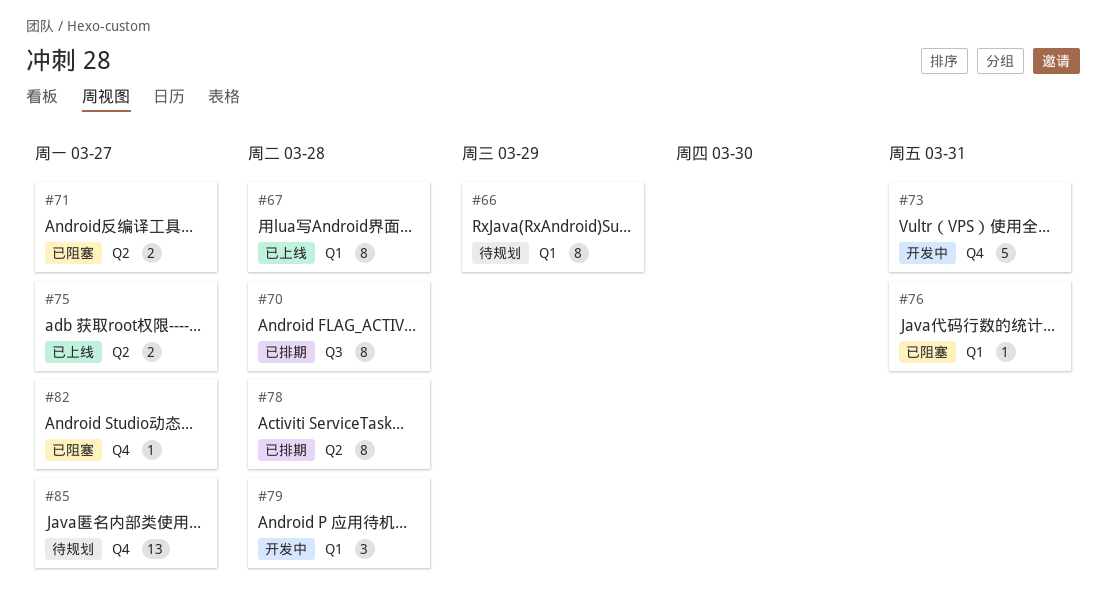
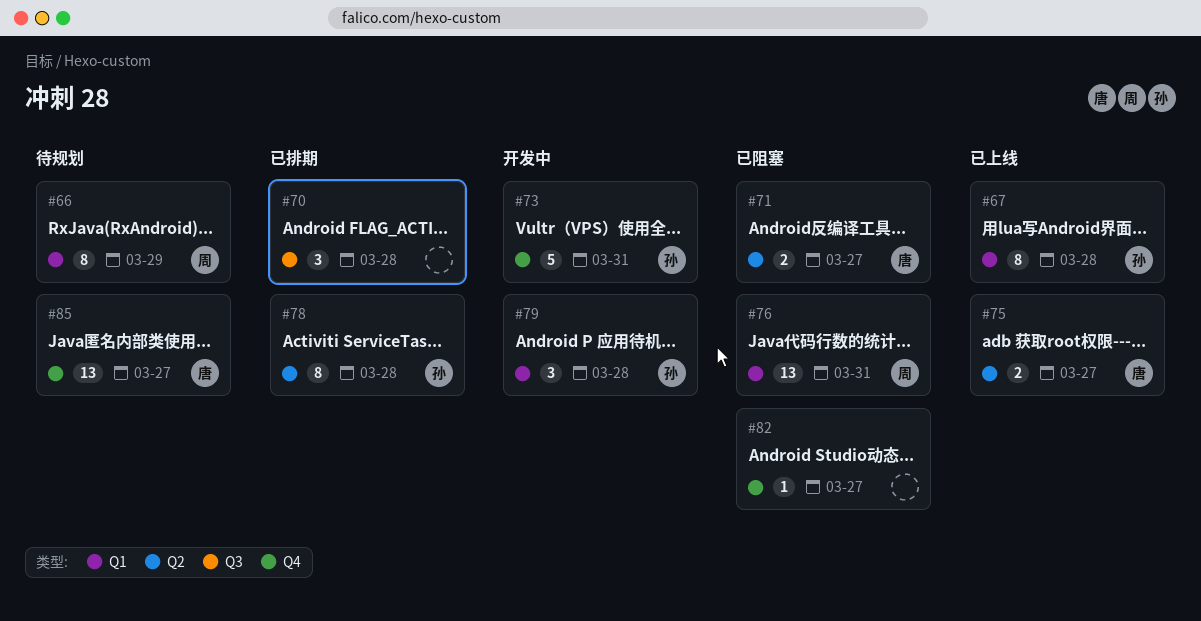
#70, estimate: 8 -> 3
#76, estimate: 1 -> 13

